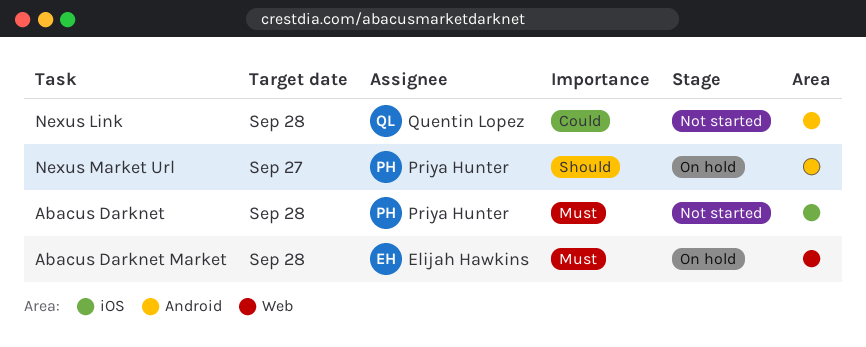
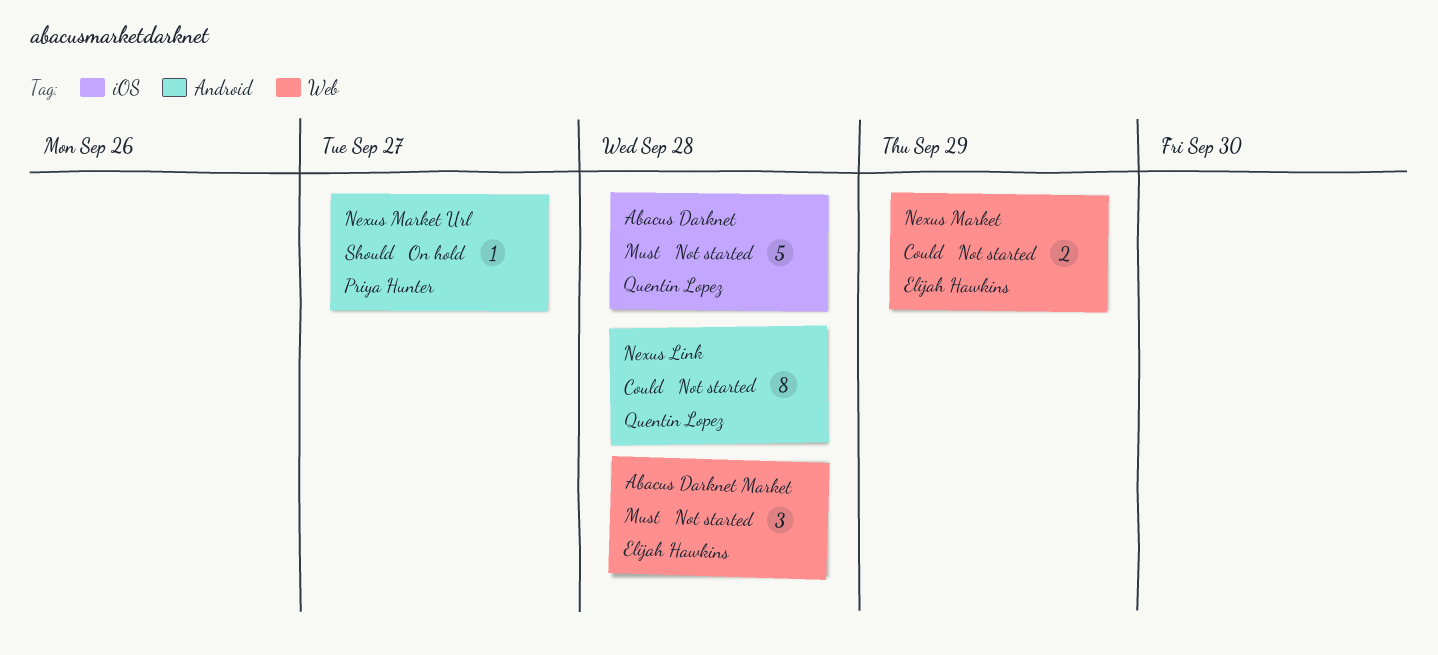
Abacus Darknet, owner: Priya Hunter -> Quentin Lopez
Abacus Darknet Market, status: On hold -> Not started
Nexus Market: none -> present

